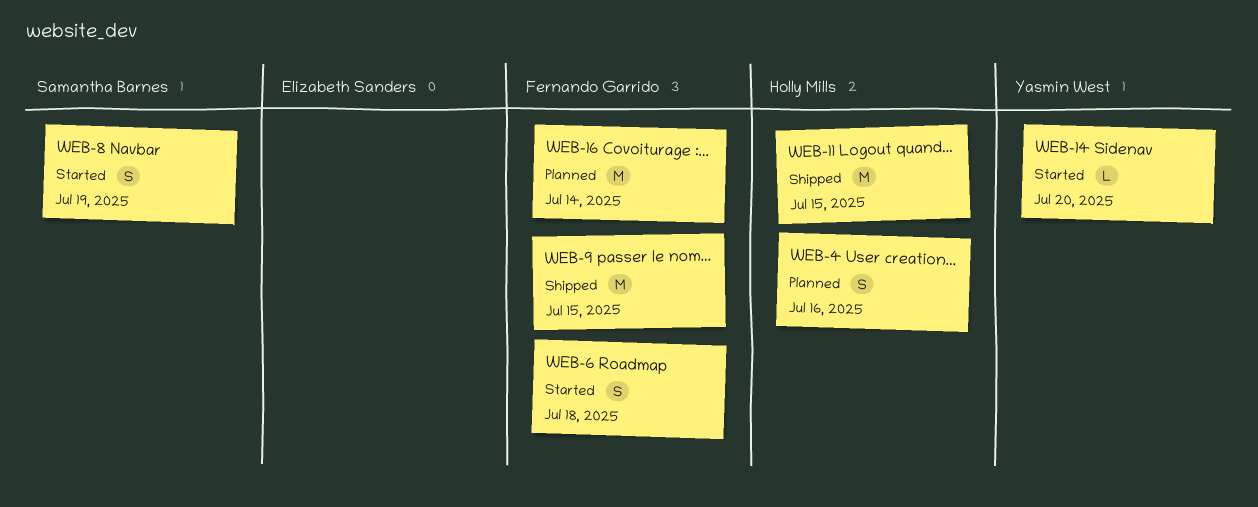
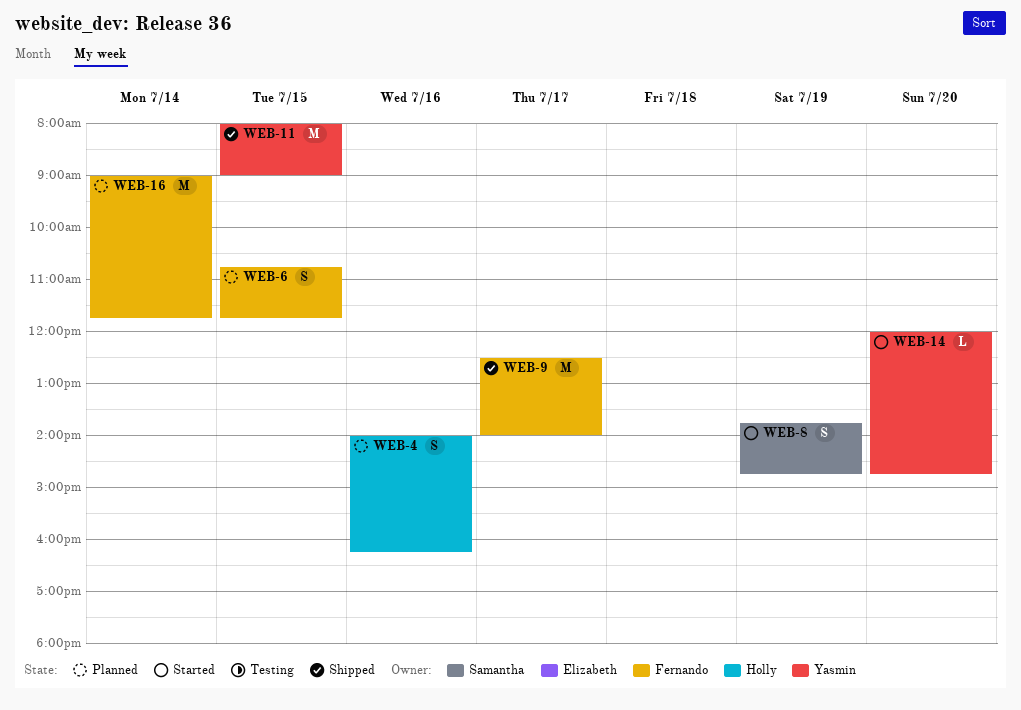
WEB-6, status: Started -> Planned
WEB-6, day: Jul 18 -> Jul 15
WEB-9, day: Jul 15 -> Jul 17
WEB-11, owner: Holly Mills -> Yasmin West

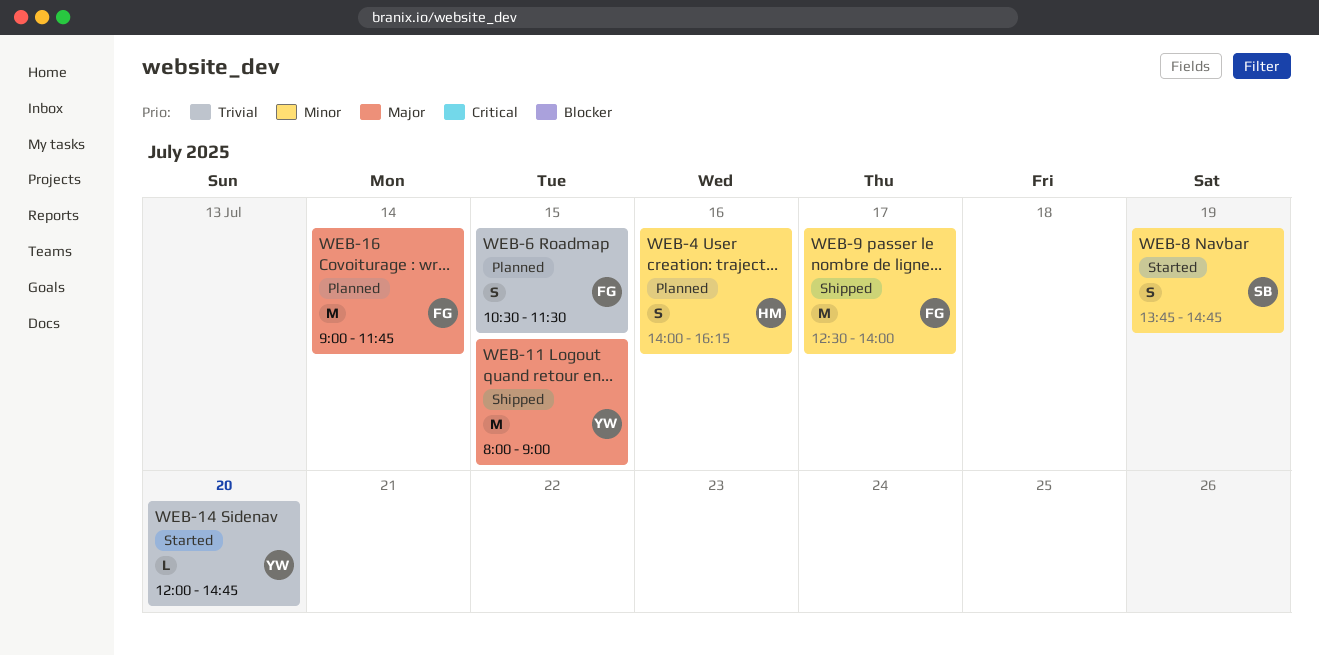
WEB-6, begins: 10:45 -> 10:30
WEB-6, ends: 11:45 -> 11:30

